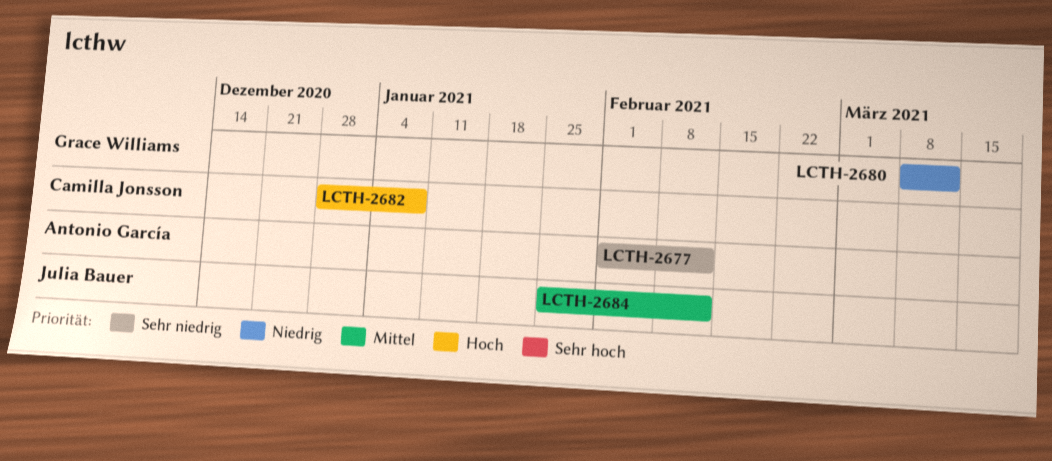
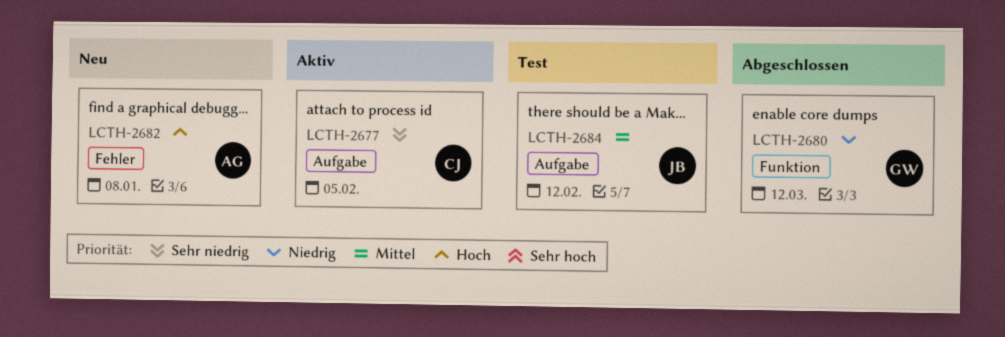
LCTH-2677, owner: Antonio García -> Camilla Jonsson
LCTH-2677, due: Feb 12 -> Feb 5
LCTH-2682, owner: Camilla Jonsson -> Antonio García

